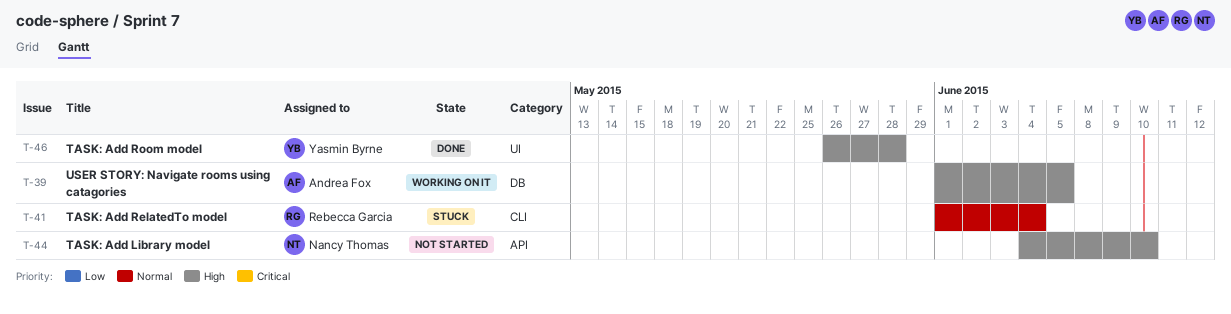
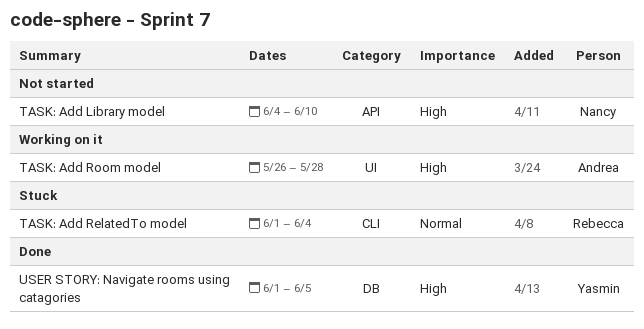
TASK: Add Room model, status: Done -> Working on it
TASK: Add Room model, owner: Yasmin Byrne -> Andrea Fox
USER STORY: Navigate rooms using catagories, status: Working on it -> Done
USER STORY: Navigate rooms using catagories, owner: Andrea Fox -> Yasmin Byrne

